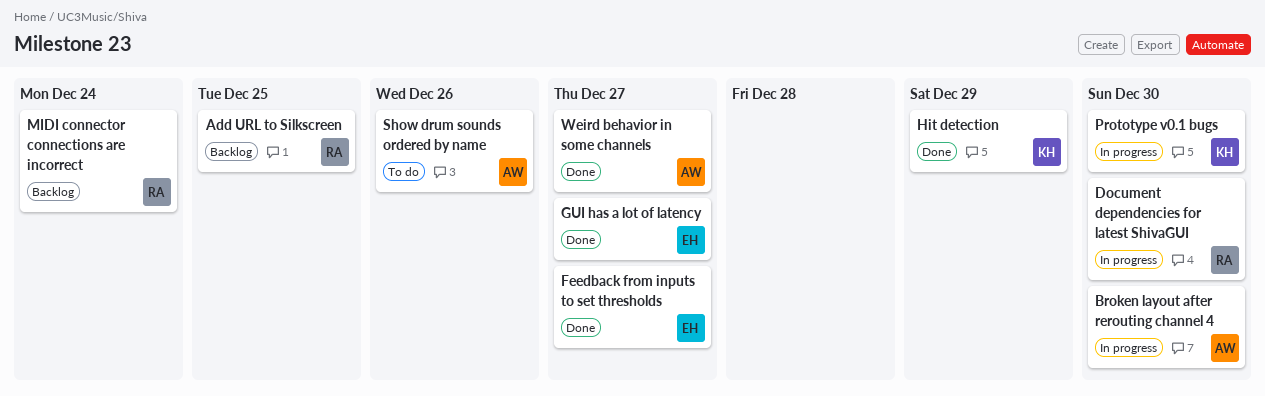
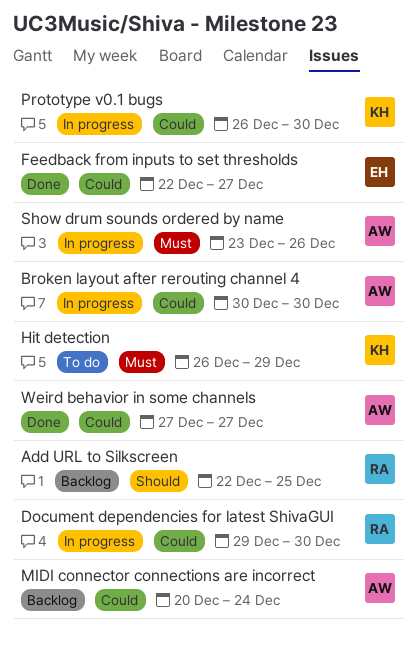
GUI has a lot of latency: present -> none
Hit detection, status: Done -> To do
MIDI connector connections are incorrect, owner: RA -> AW
Show drum sounds ordered by name, status: To do -> In progress

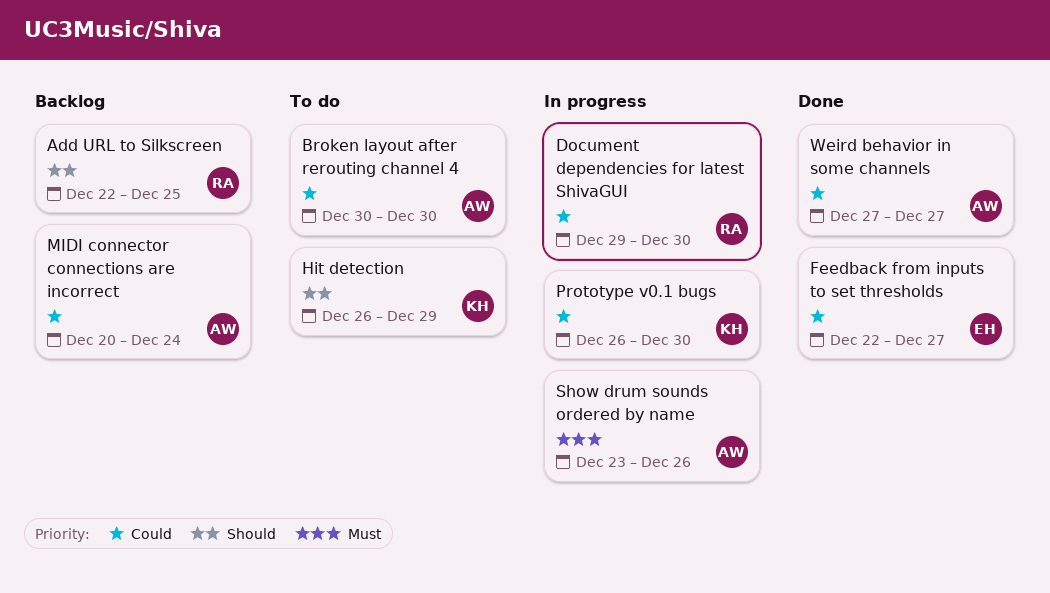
Broken layout after rerouting channel 4, status: In progress -> To do
Hit detection, priority: Must -> Should

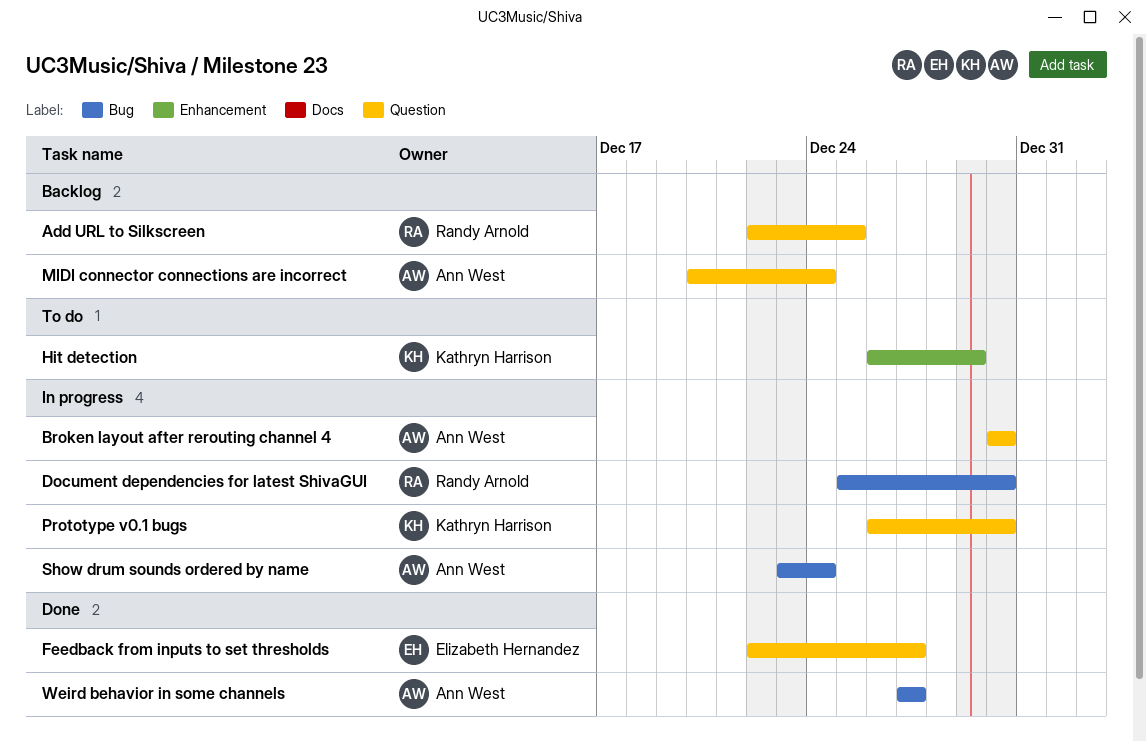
Broken layout after rerouting channel 4, status: To do -> In progress
Document dependencies for latest ShivaGUI, start: Dec 29 -> Dec 25
Show drum sounds ordered by name, due: Dec 26 -> Dec 24

